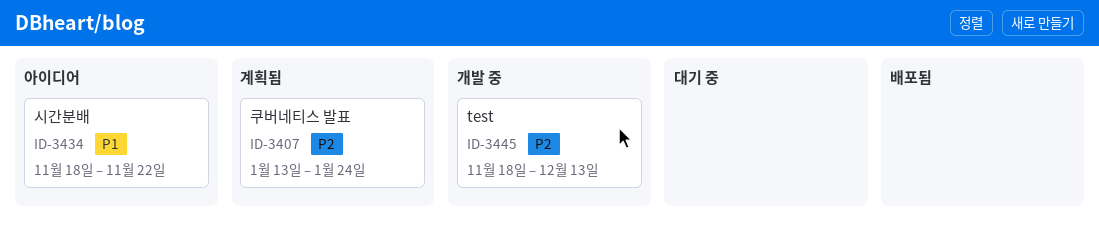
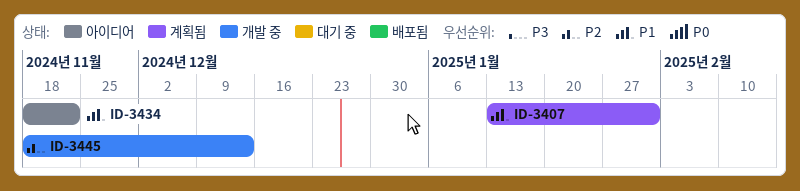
ID-3407, priority: P2 -> P1
ID-3407, due: Jan 24 -> Jan 31

